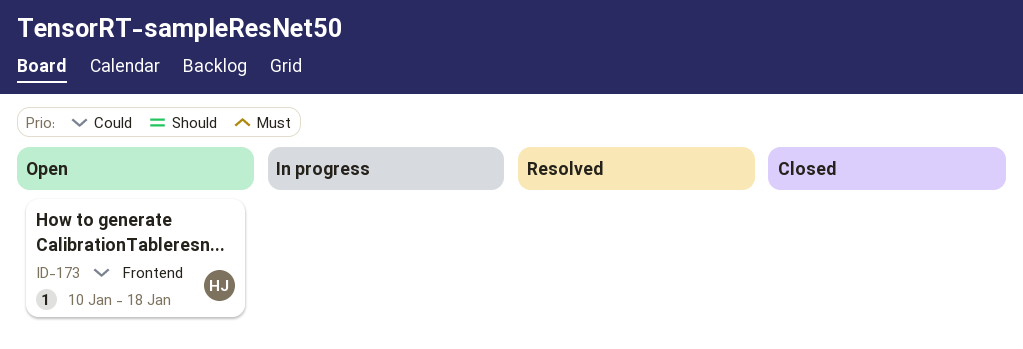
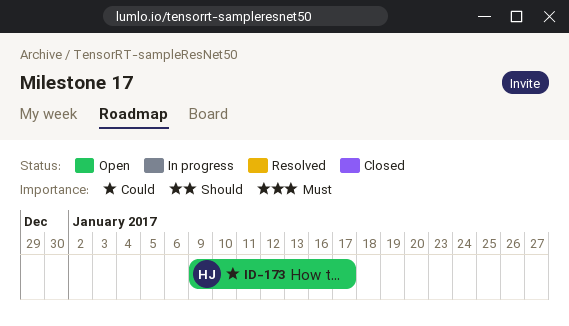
ID-173, start: Jan 10 -> Jan 9
ID-173, due: Jan 18 -> Jan 17

